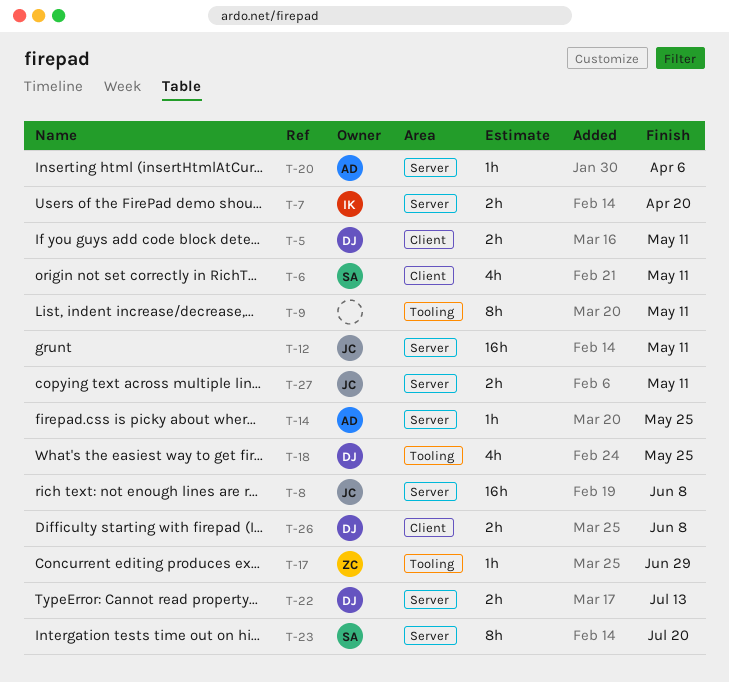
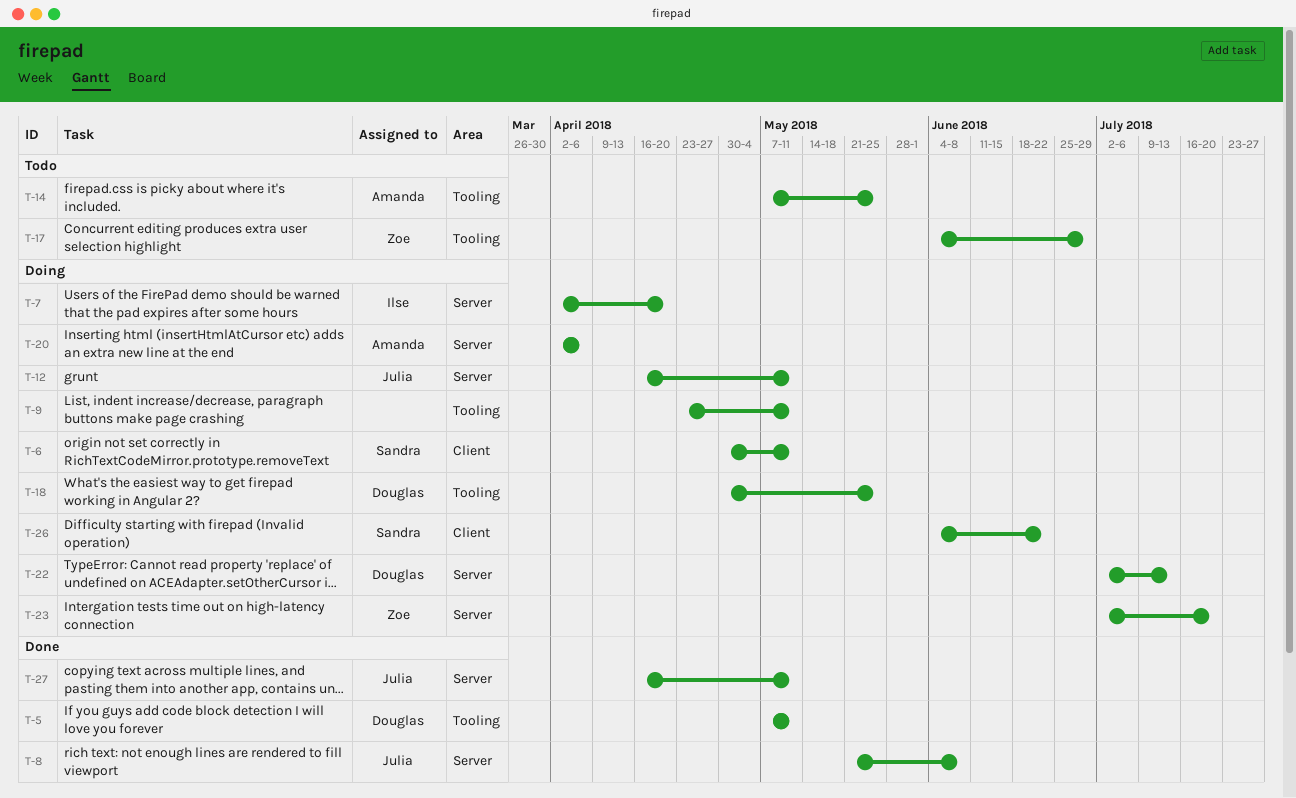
T-5, label: Client -> Tooling
T-14, label: Server -> Tooling
T-23, owner: Sandra -> Zoe
T-26, owner: Douglas -> Sandra
T-26, due: Jun 8 -> Jun 22

